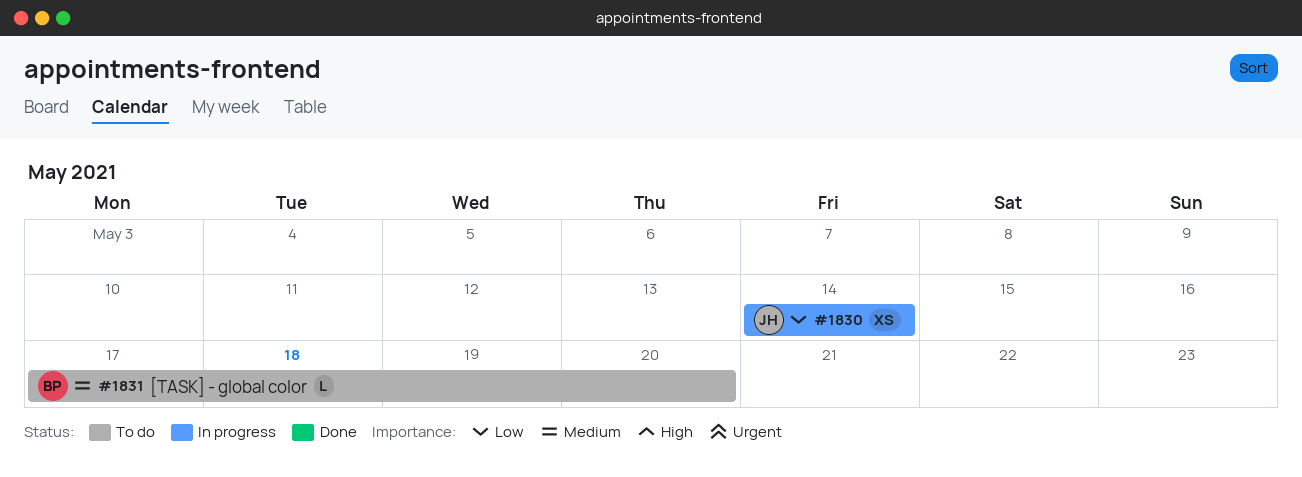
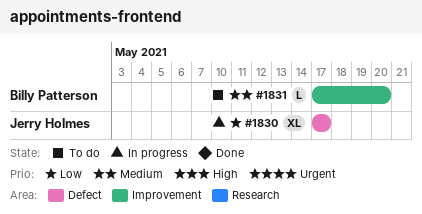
#1830, estimate: XS -> XL
#1830, start: May 14 -> May 17
#1830, due: May 14 -> May 17

